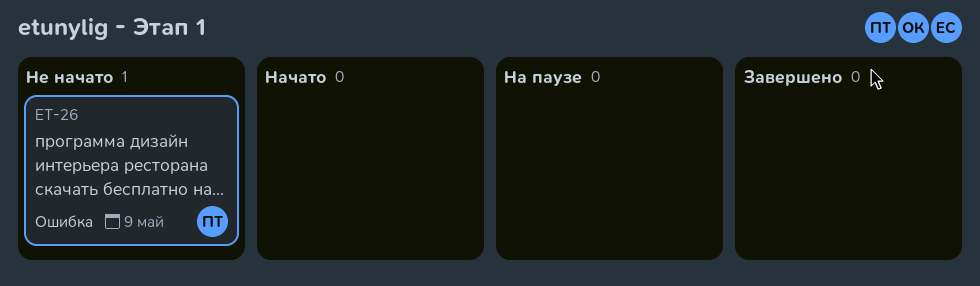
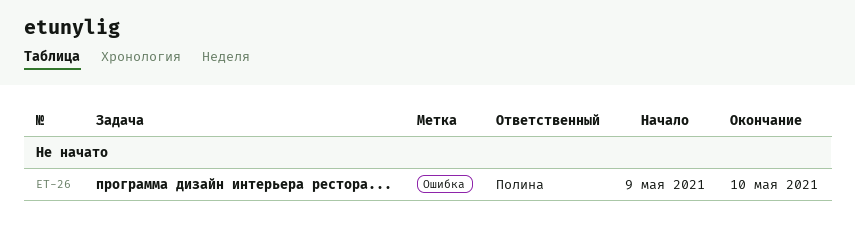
ET-26, due: May 9 -> May 10

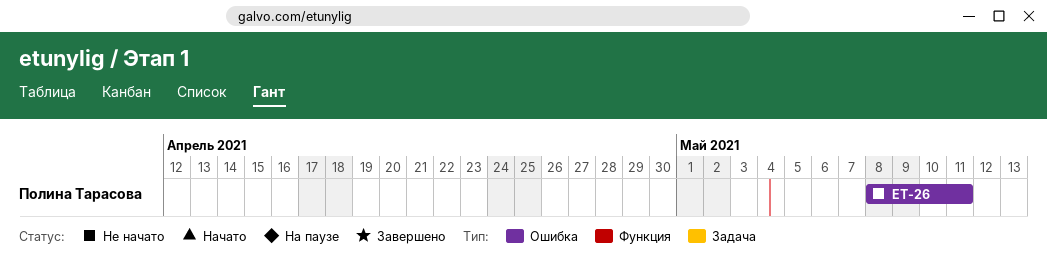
ET-26, start: May 9 -> May 8
ET-26, due: May 10 -> May 11

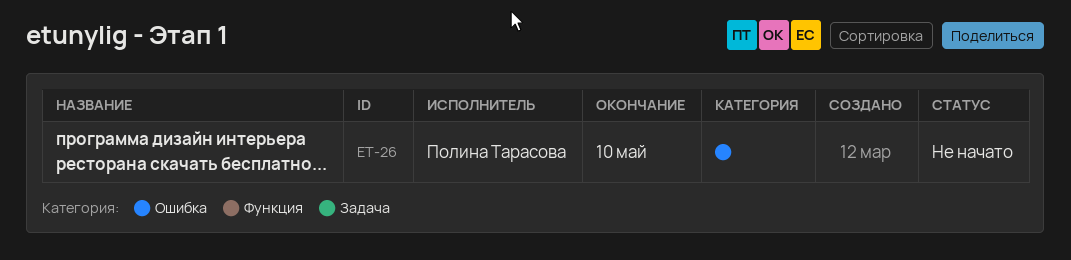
ET-26, due: May 11 -> May 10

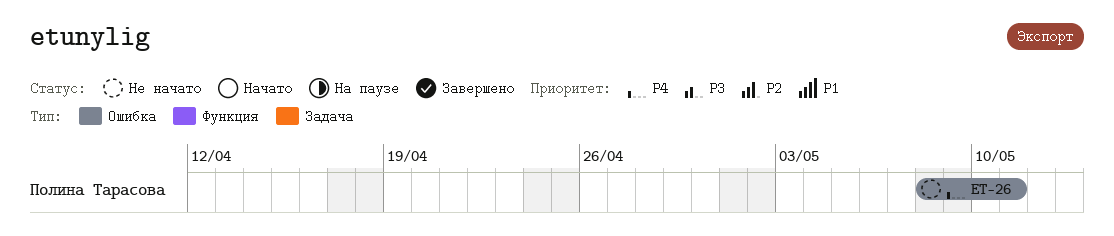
ET-26, due: May 10 -> May 11

